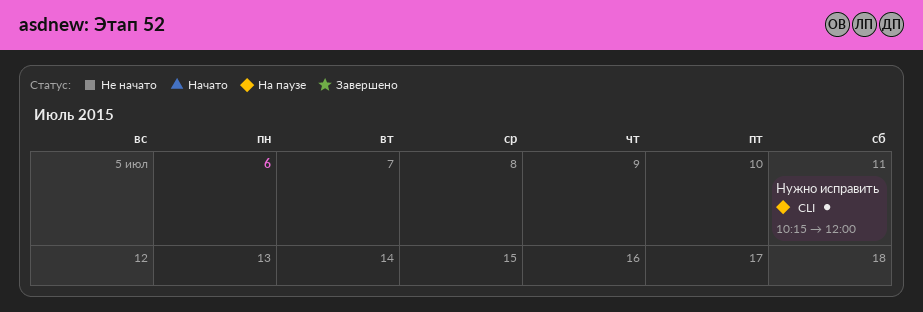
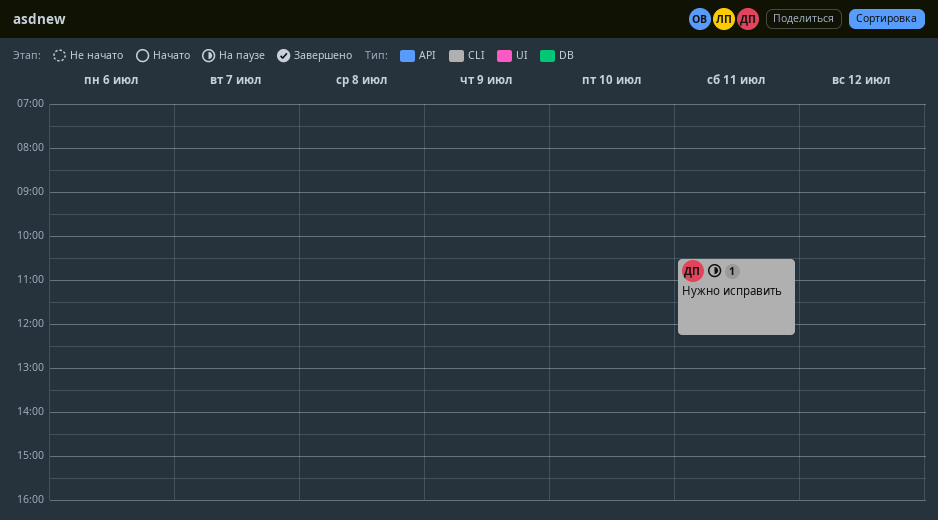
Нужно исправить, begins: 10:15 -> 10:30
Нужно исправить, ends: 12:00 -> 12:15

